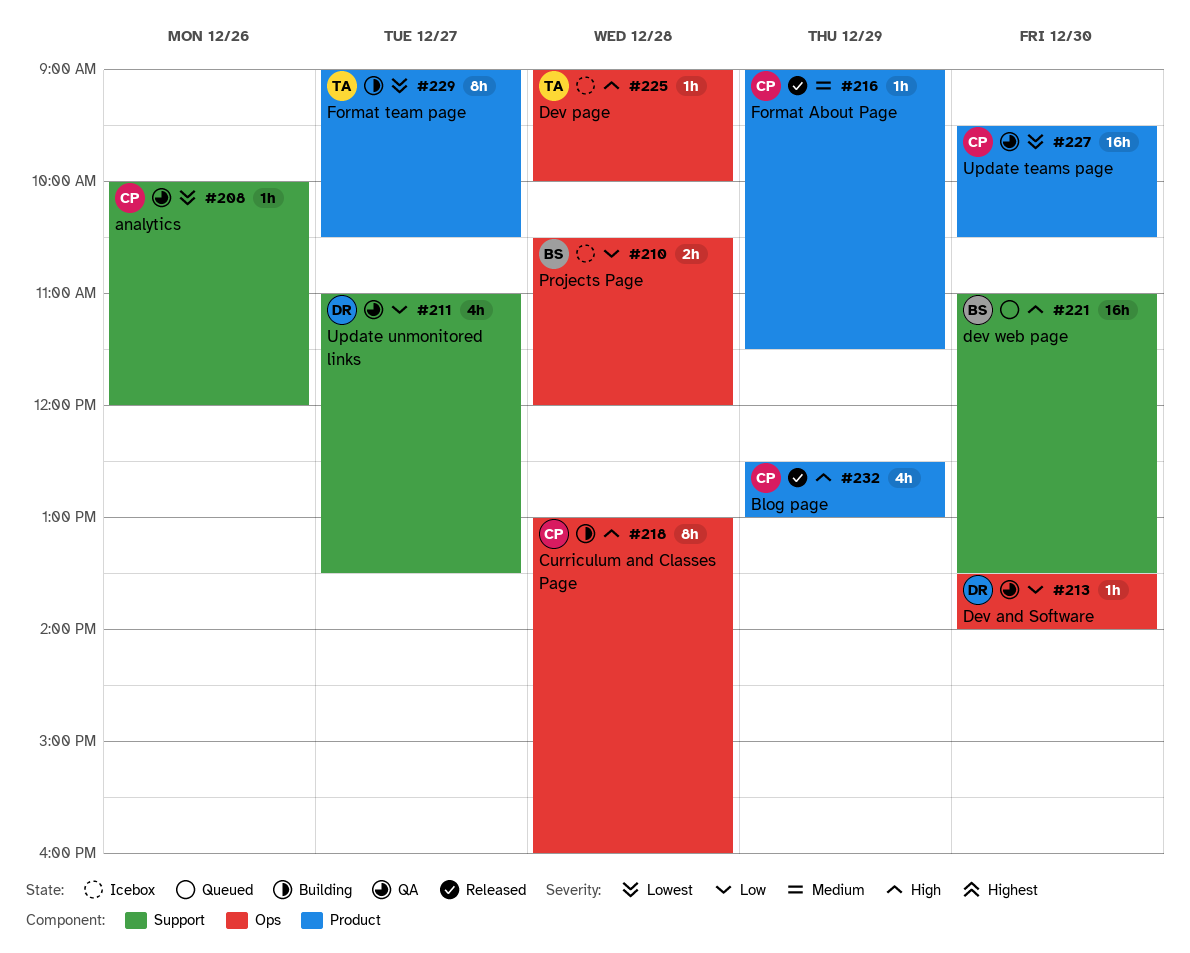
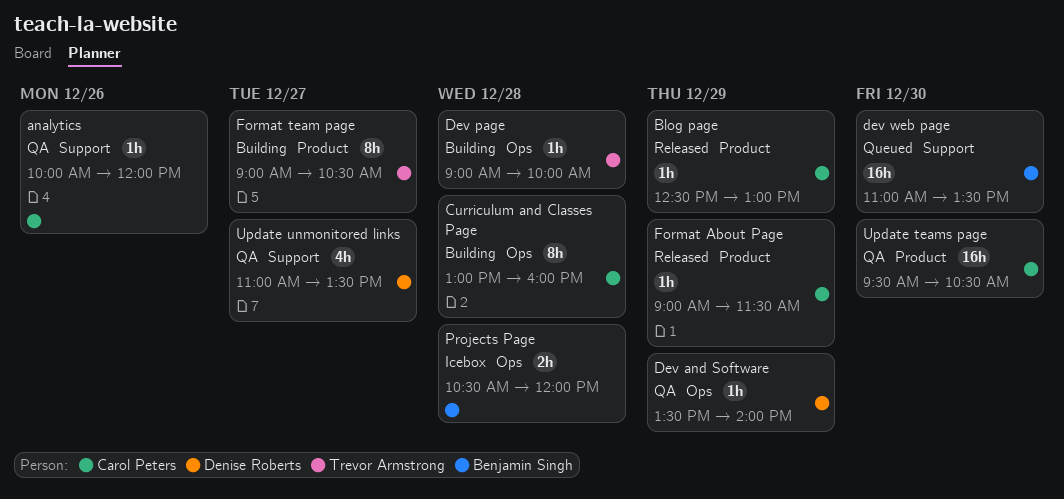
Blog page, estimate: 4h -> 1h
Dev and Software, day: Dec 30 -> Dec 29
Dev page, status: Icebox -> Building

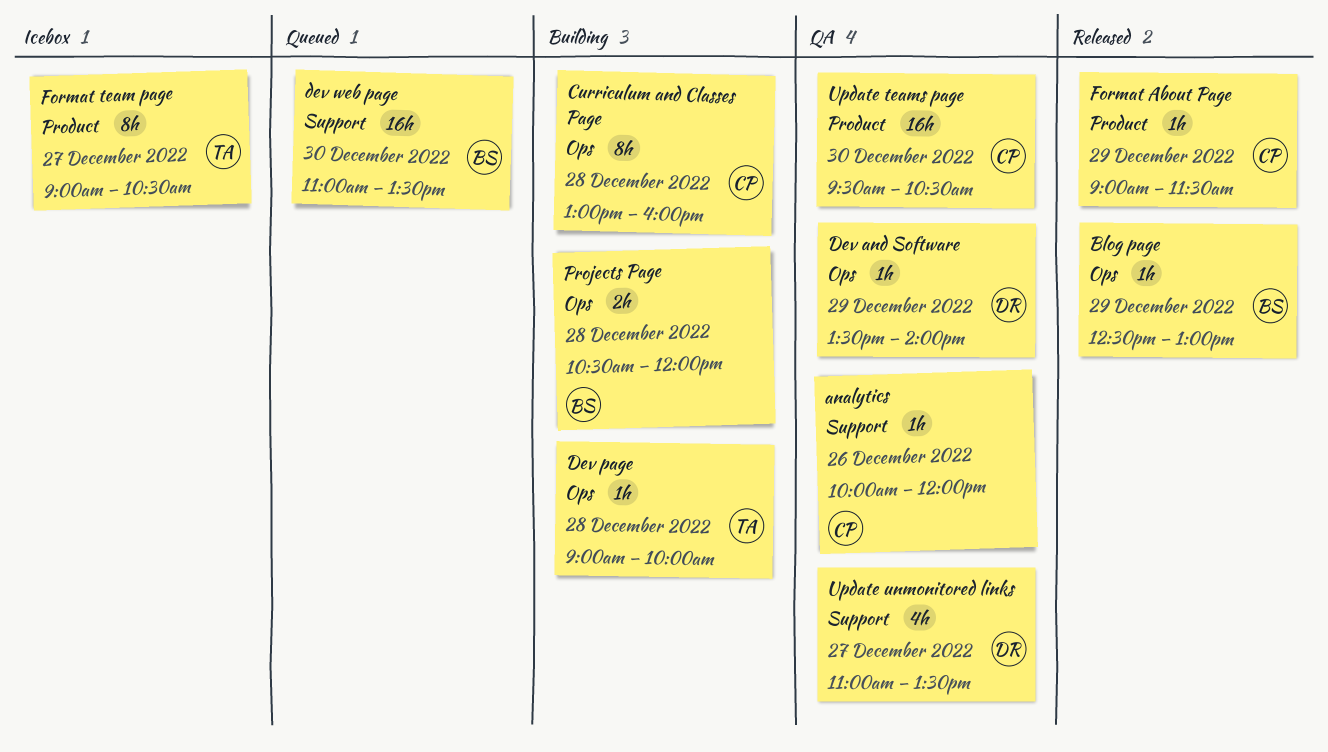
Blog page, owner: Carol Peters -> Benjamin Singh
Blog page, label: Product -> Ops
Format team page, status: Building -> Icebox
Projects Page, status: Icebox -> Building

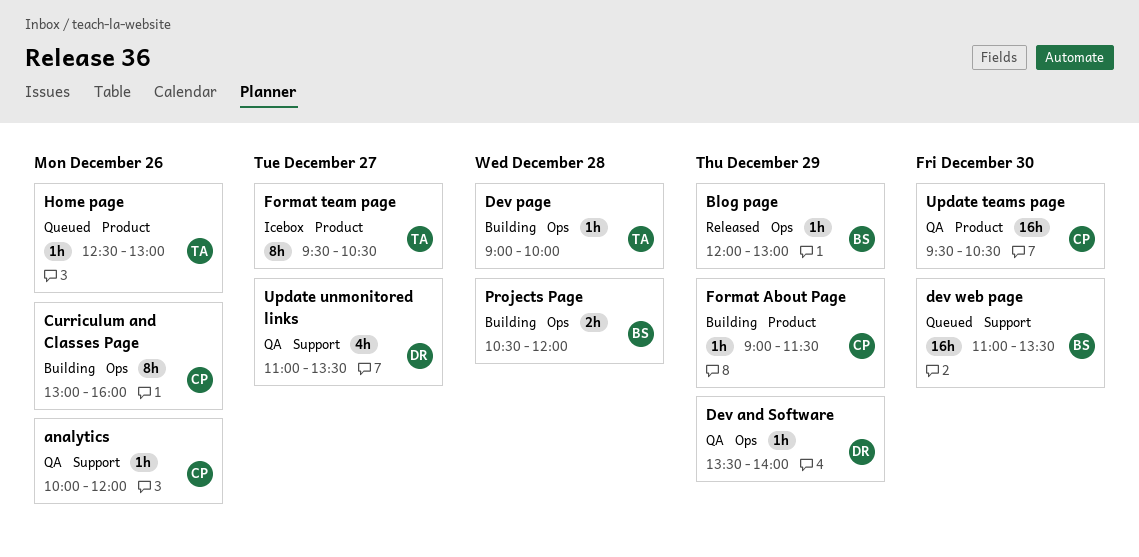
Blog page, begins: 12:30 -> 12:00
Curriculum and Classes Page, day: Dec 28 -> Dec 26
Format About Page, status: Released -> Building
Format team page, begins: 09:00 -> 09:30
Home page: none -> present

